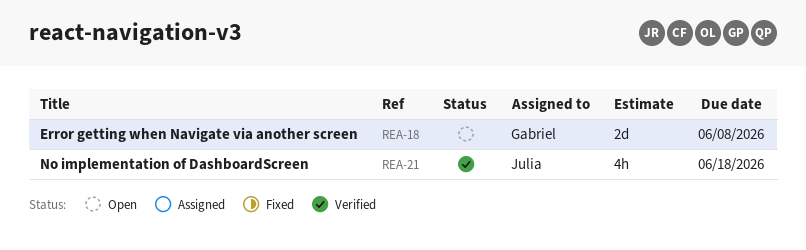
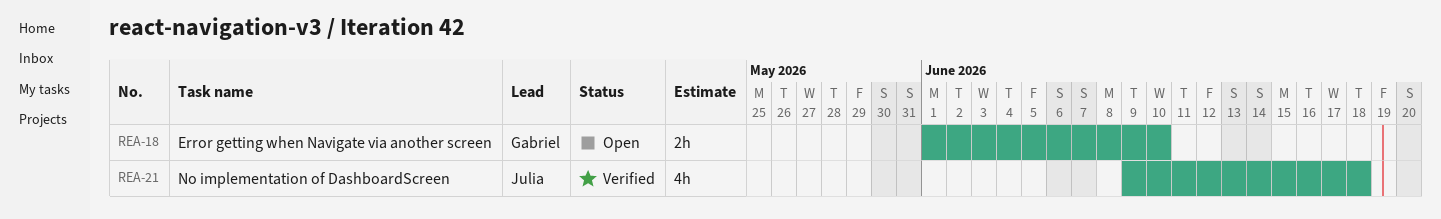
REA-18, estimate: 2d -> 2h
REA-18, due: Jun 8 -> Jun 10

